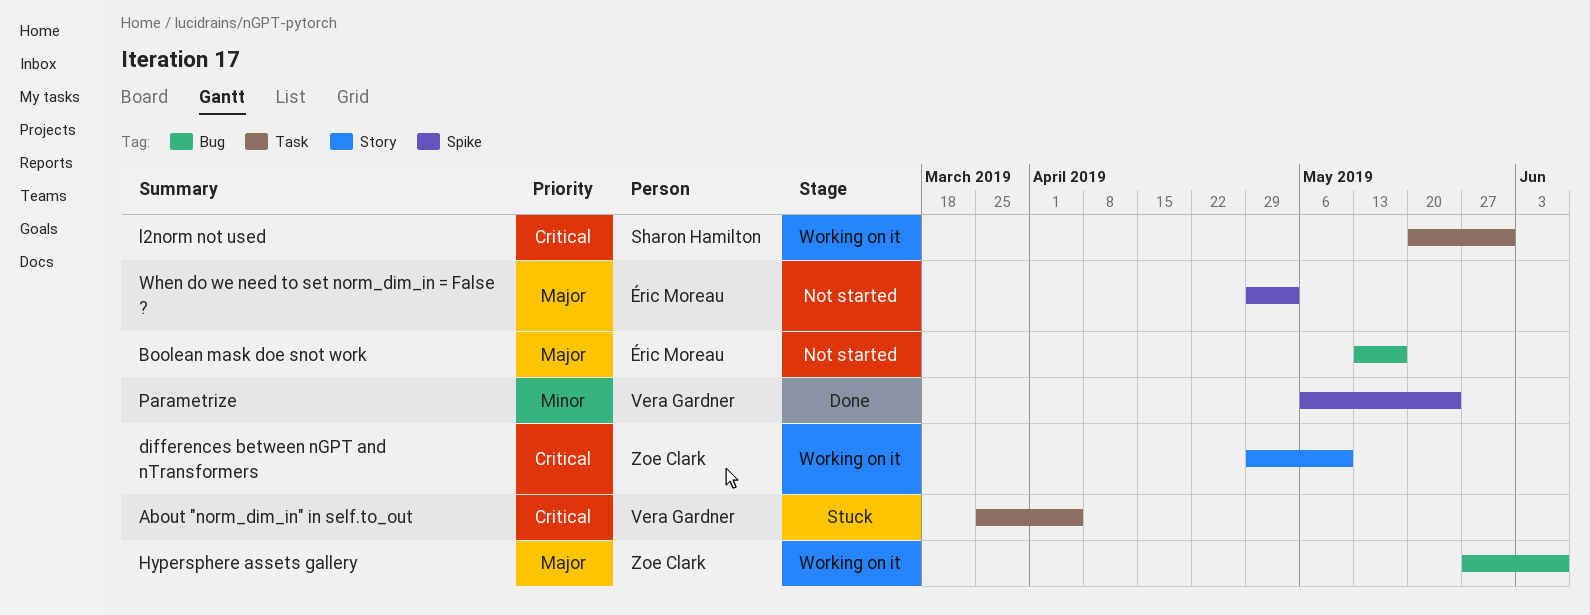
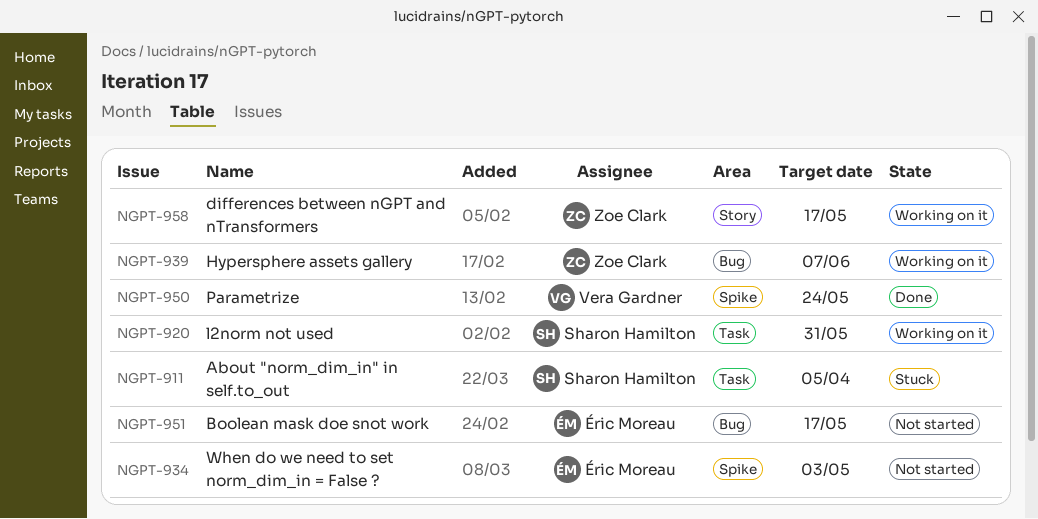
About "norm_dim_in" in self.to_out, owner: Vera Gardner -> Sharon Hamilton
differences between nGPT and nTransformers, due: May 10 -> May 17

